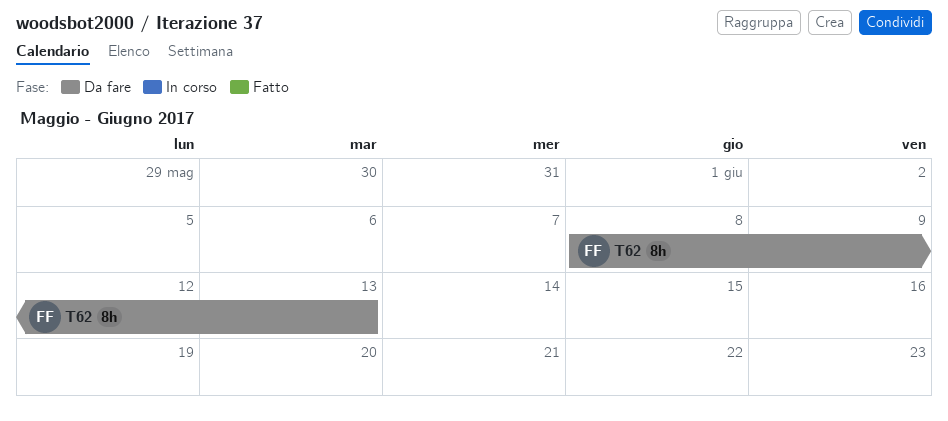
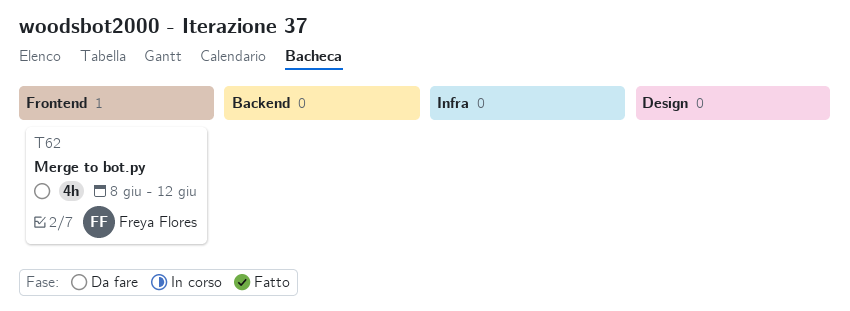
T62, estimate: 8h -> 4h
T62, due: Jun 13 -> Jun 12

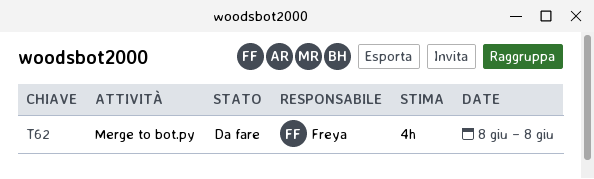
T62, due: Jun 12 -> Jun 8

